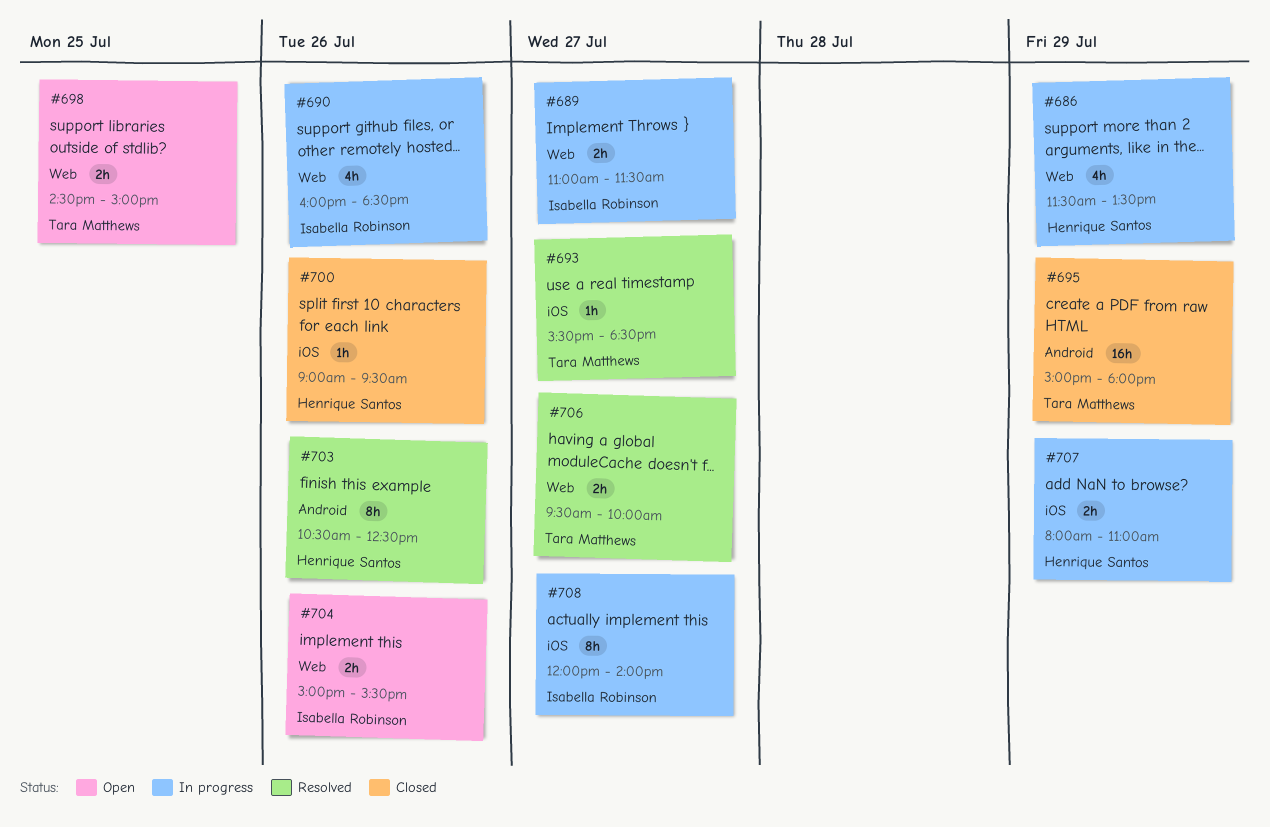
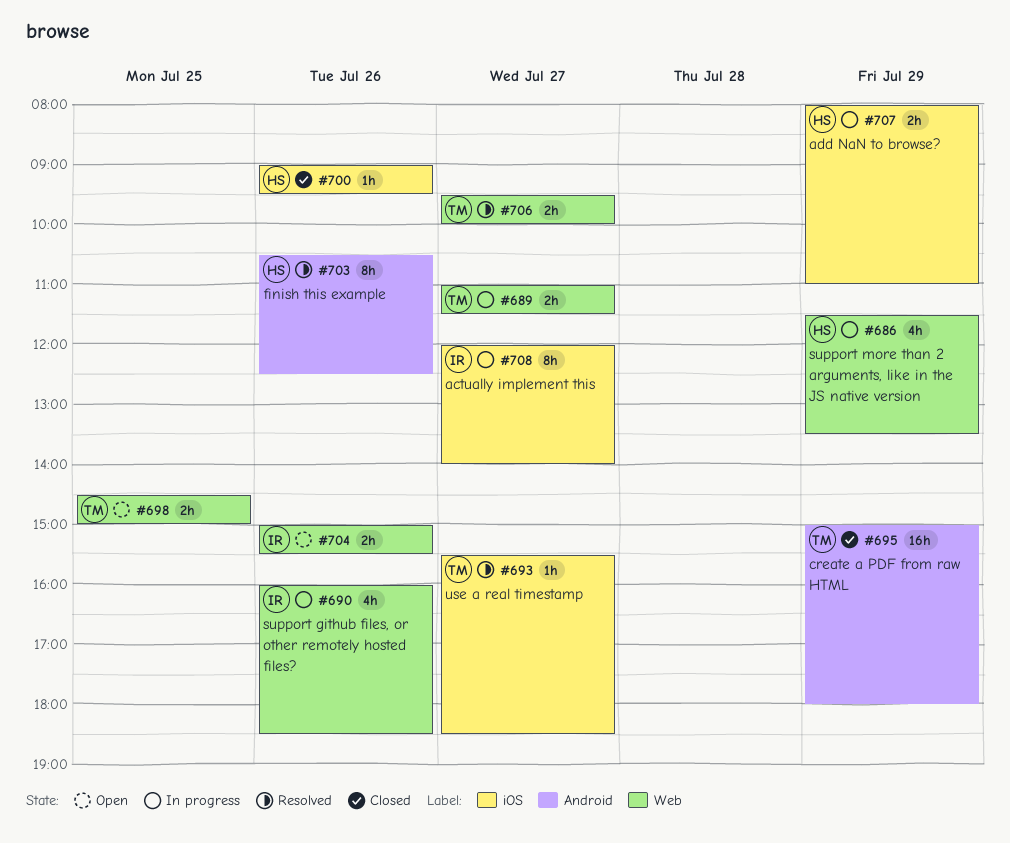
#689, owner: Isabella Robinson -> Tara Matthews

